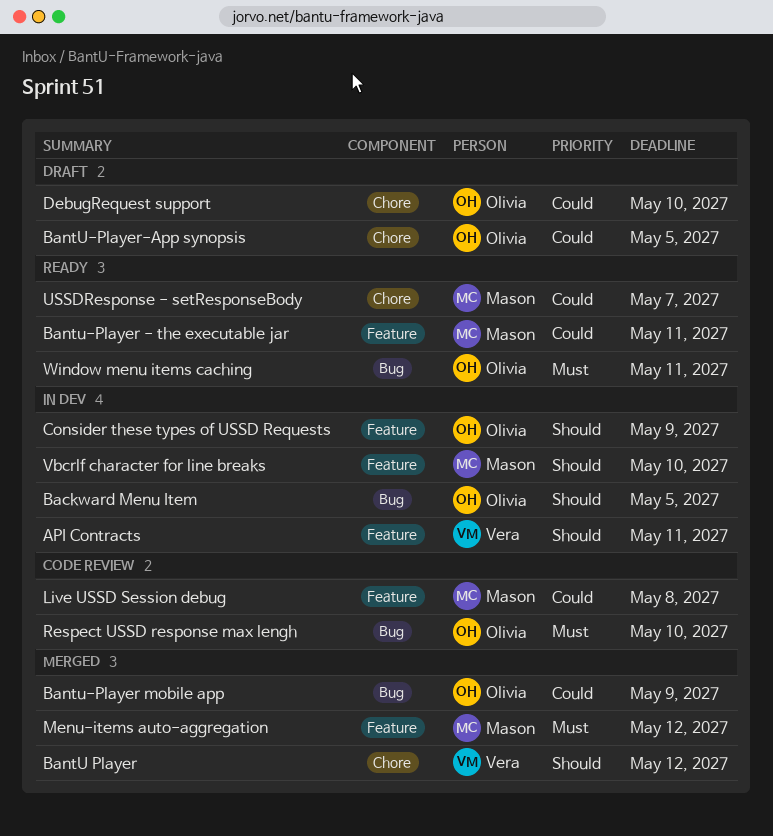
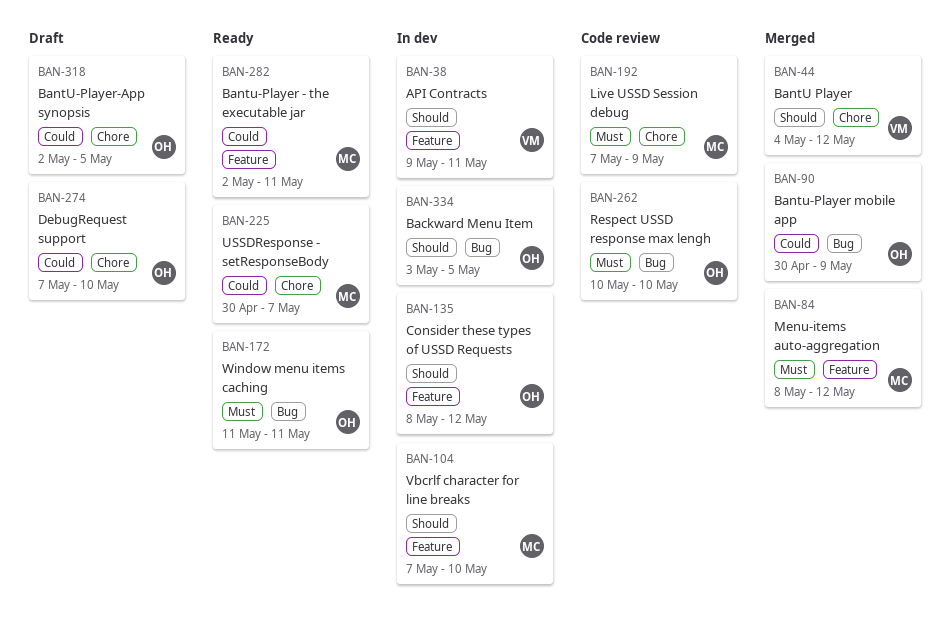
Consider these types of USSD Requests, due: May 9 -> May 12
Live USSD Session debug, priority: Could -> Must
Live USSD Session debug, label: Feature -> Chore
Live USSD Session debug, due: May 8 -> May 9

